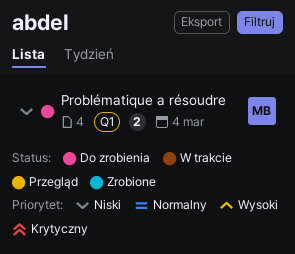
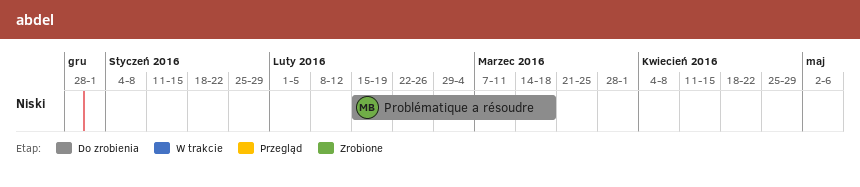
Problématique a résoudre, due: Mar 4 -> Mar 18

